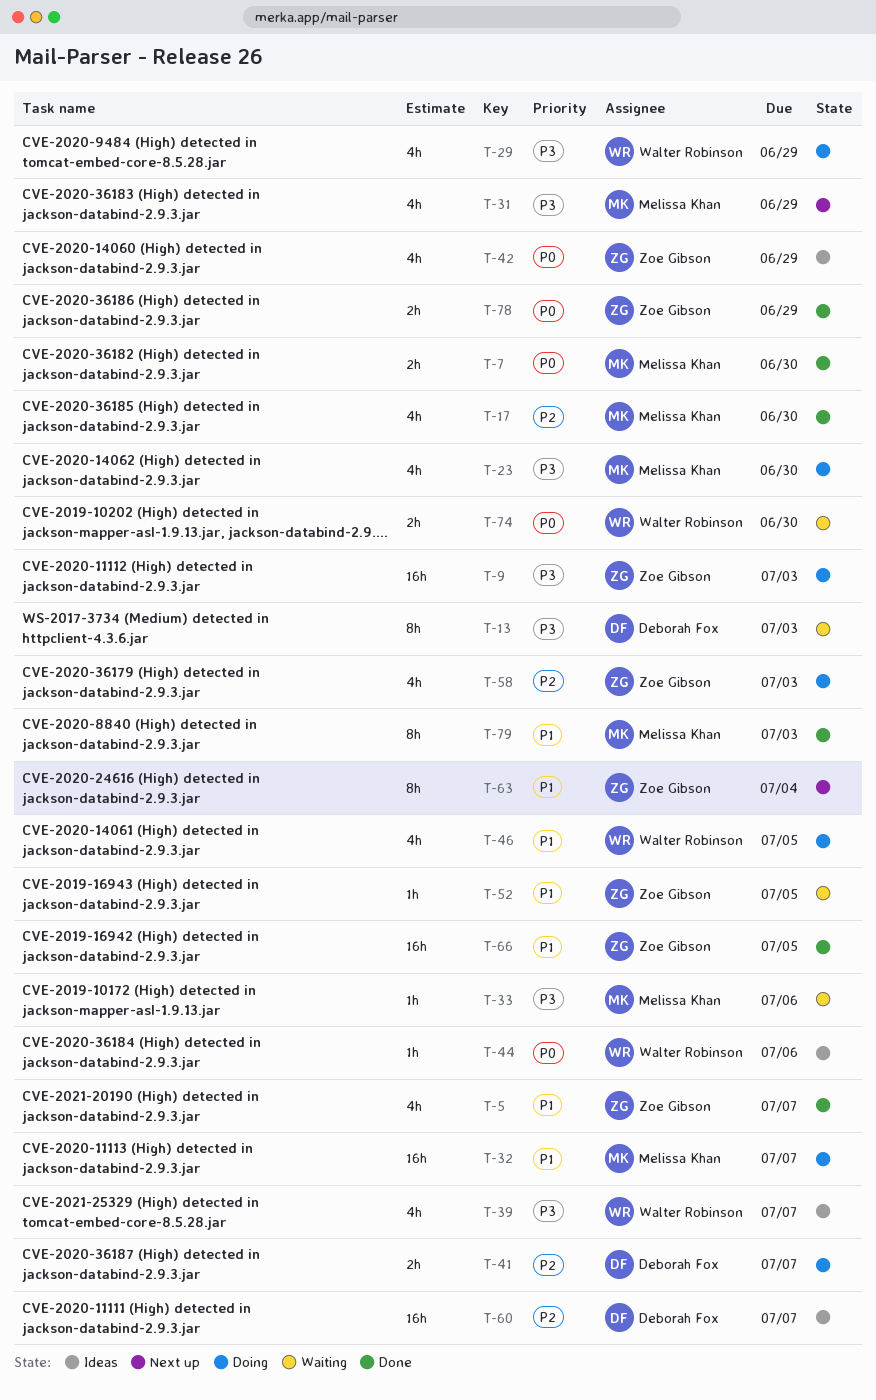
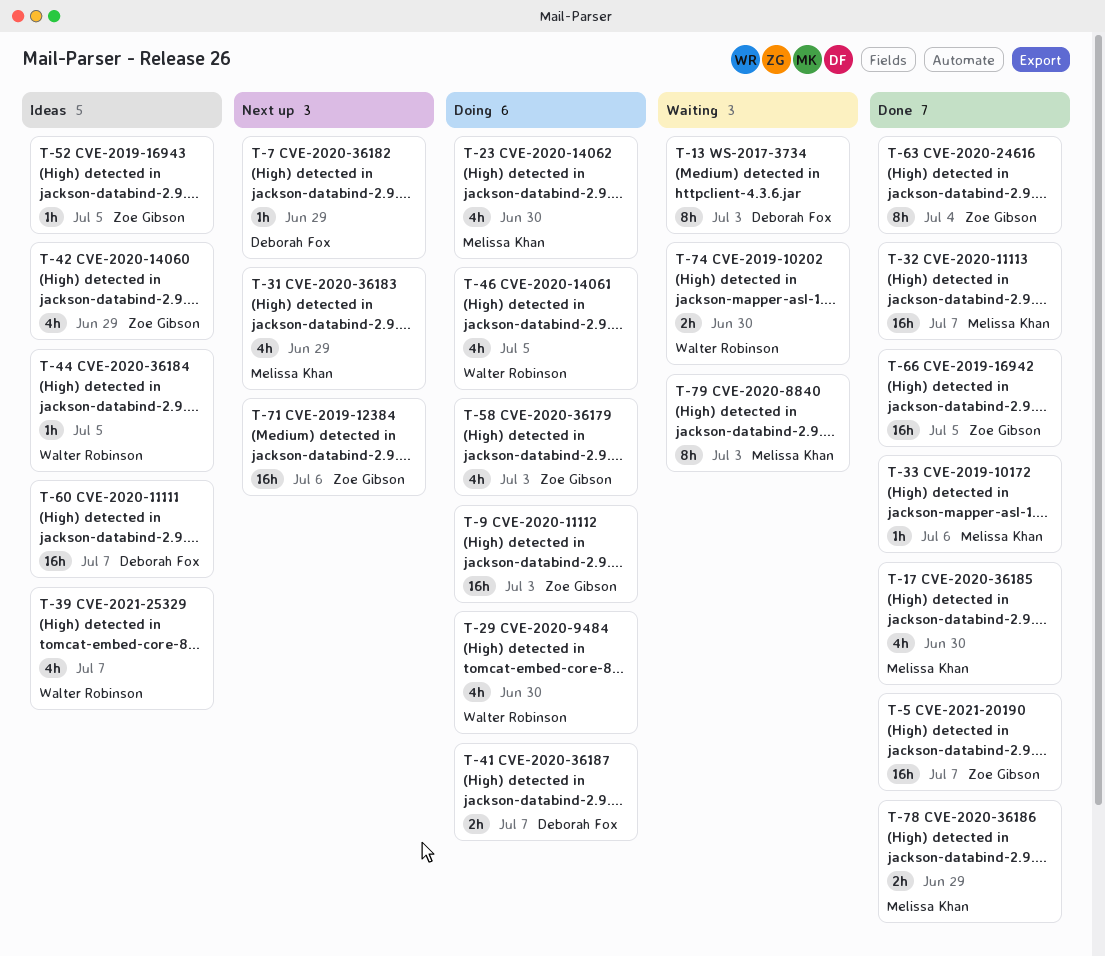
T-5, estimate: 4h -> 16h
T-7, status: Done -> Next up
T-7, owner: Melissa Khan -> Deborah Fox
T-7, estimate: 2h -> 1h
T-7, due: Jun 30 -> Jun 29
T-29, due: Jun 29 -> Jun 30
T-32, status: Doing -> Done
T-33, status: Waiting -> Done
T-44, due: Jul 6 -> Jul 5
T-52, status: Waiting -> Ideas
T-63, status: Next up -> Done
T-71: none -> present
T-78, owner: Zoe Gibson -> Melissa Khan
T-79, status: Done -> Waiting

